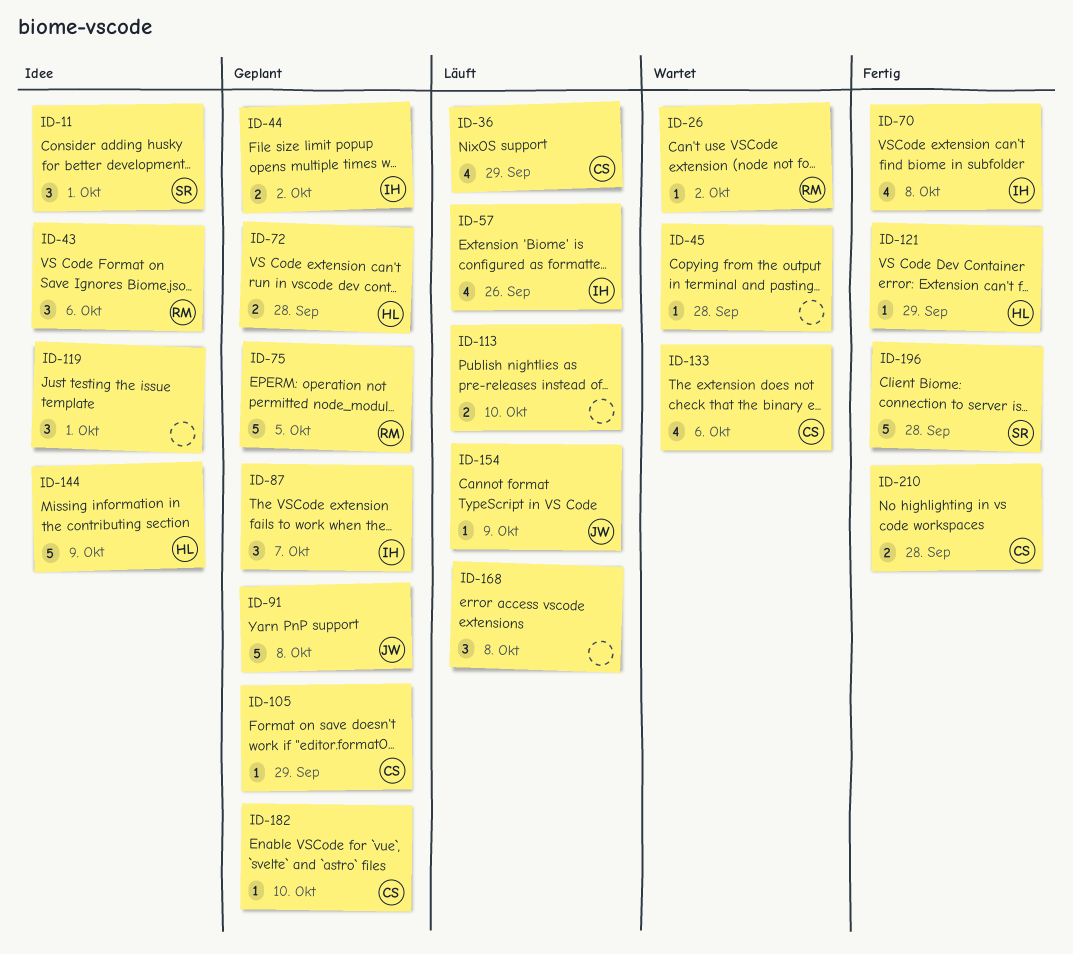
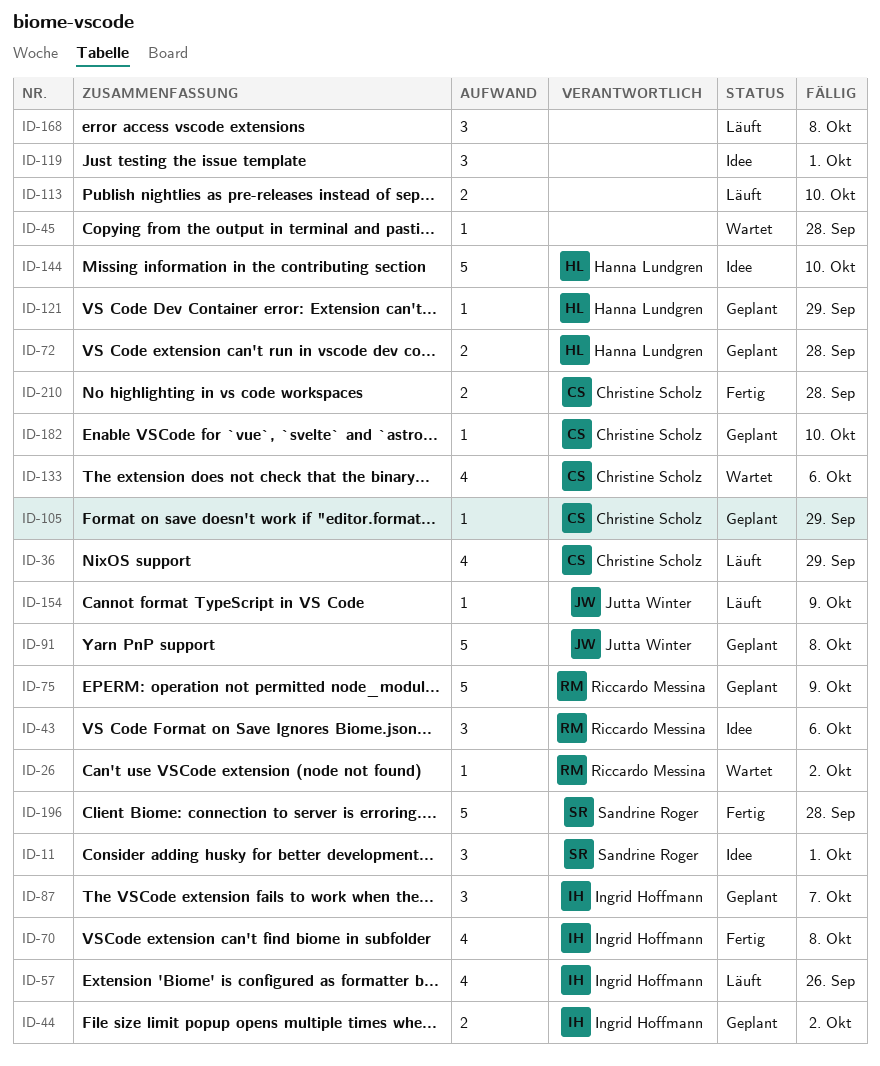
ID-75, due: Oct 5 -> Oct 9
ID-121, status: Fertig -> Geplant
ID-144, due: Oct 9 -> Oct 10

